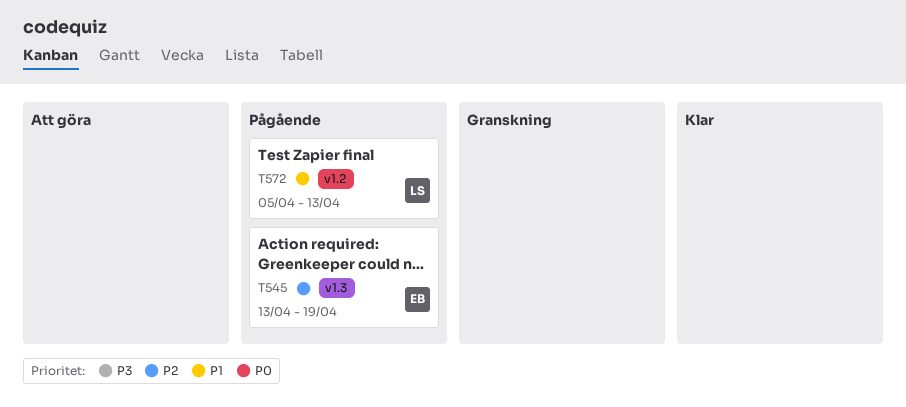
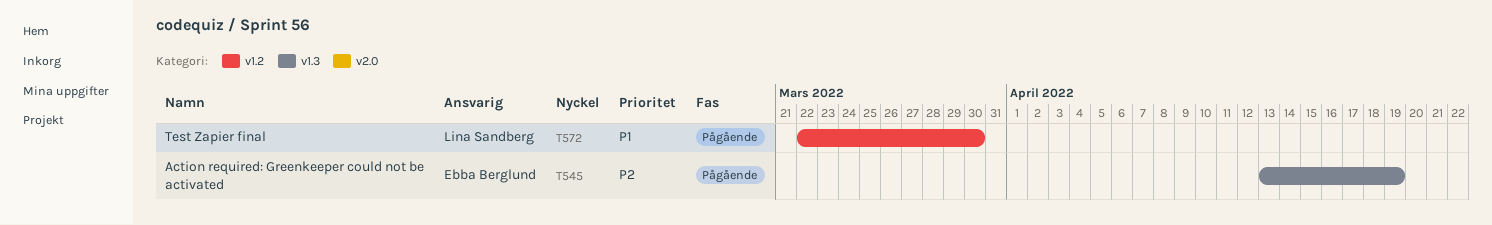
T572, start: Apr 5 -> Mar 22
T572, due: Apr 13 -> Mar 30

